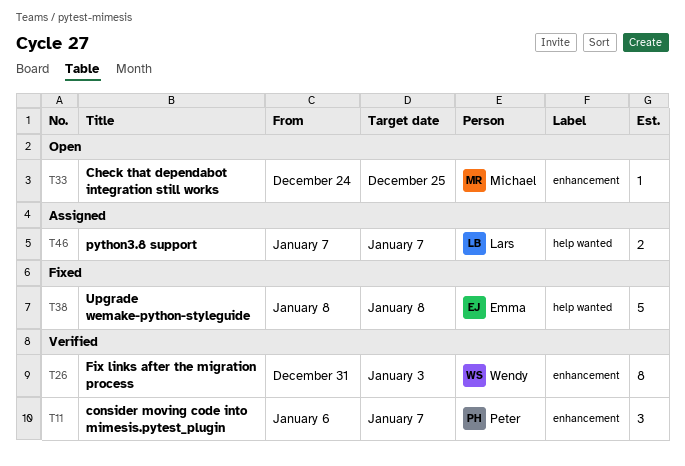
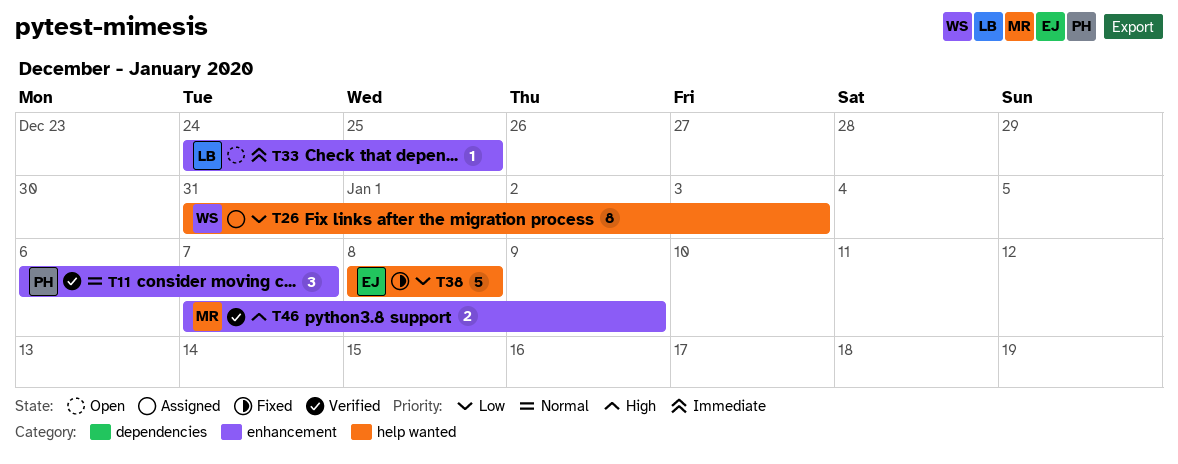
T26, status: Verified -> Assigned
T26, label: enhancement -> help wanted
T33, owner: Michael -> Lars
T46, status: Assigned -> Verified
T46, owner: Lars -> Michael
T46, label: help wanted -> enhancement
T46, due: Jan 7 -> Jan 9

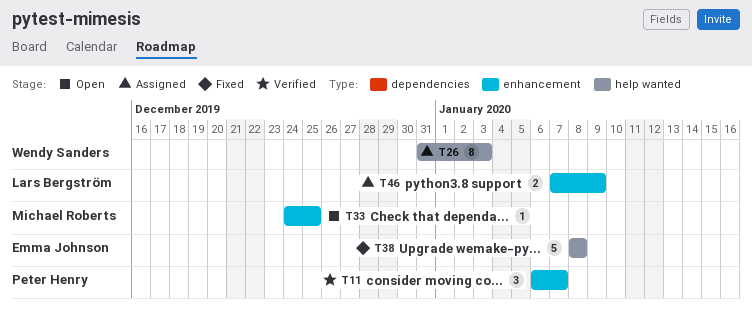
T33, owner: Lars Bergström -> Michael Roberts
T46, status: Verified -> Assigned
T46, owner: Michael Roberts -> Lars Bergström

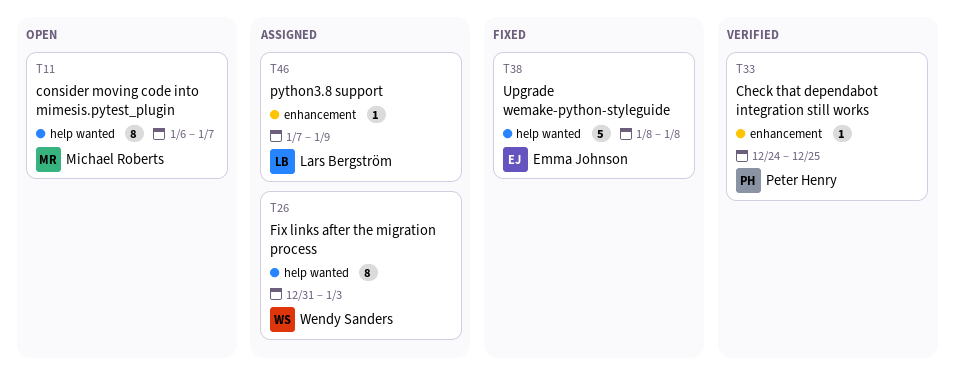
T11, status: Verified -> Open
T11, owner: Peter Henry -> Michael Roberts
T11, label: enhancement -> help wanted
T11, estimate: 3 -> 8
T33, status: Open -> Verified
T33, owner: Michael Roberts -> Peter Henry
T46, estimate: 2 -> 1

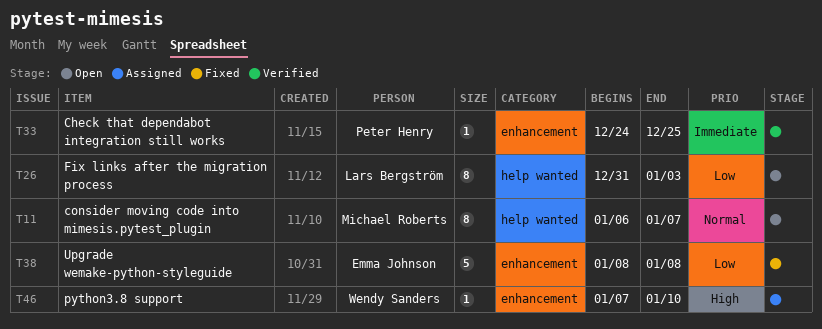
T26, status: Assigned -> Open
T26, owner: Wendy Sanders -> Lars Bergström
T38, label: help wanted -> enhancement
T46, owner: Lars Bergström -> Wendy Sanders
T46, due: Jan 9 -> Jan 10

